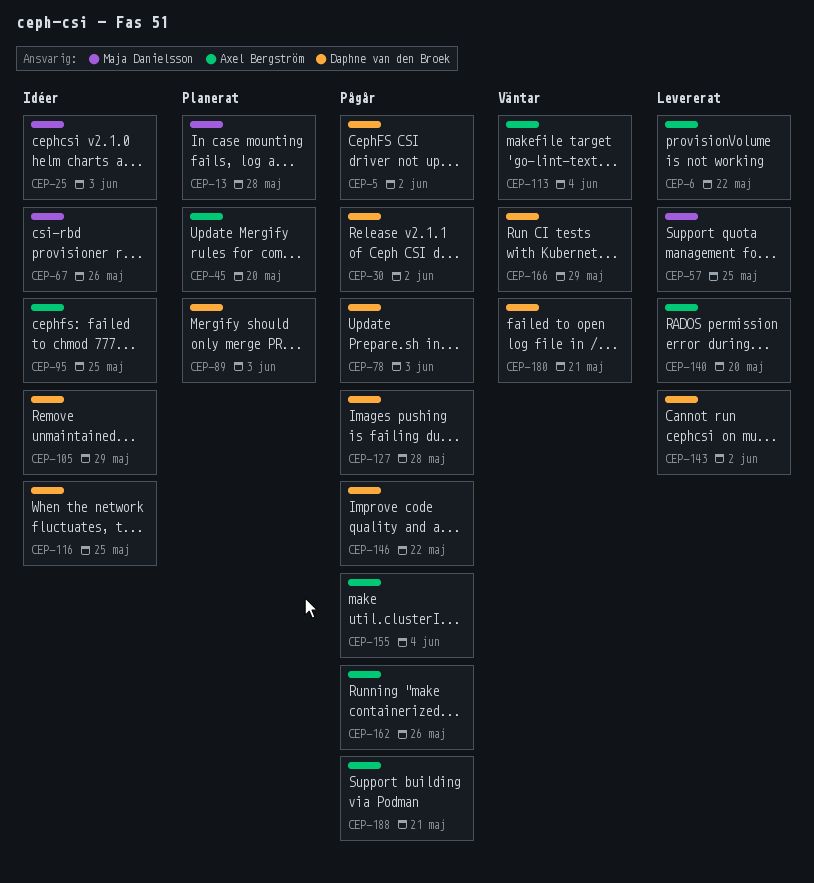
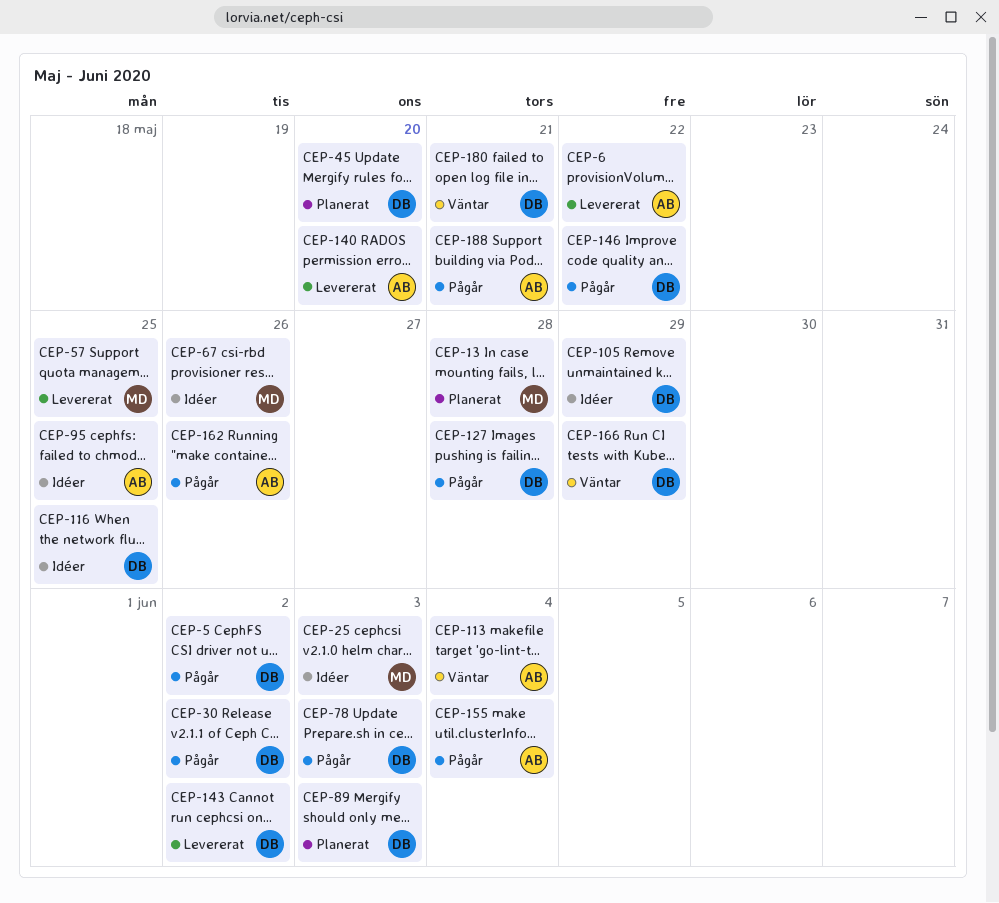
CEP-45, owner: Axel Bergström -> Daphne van den Broek

